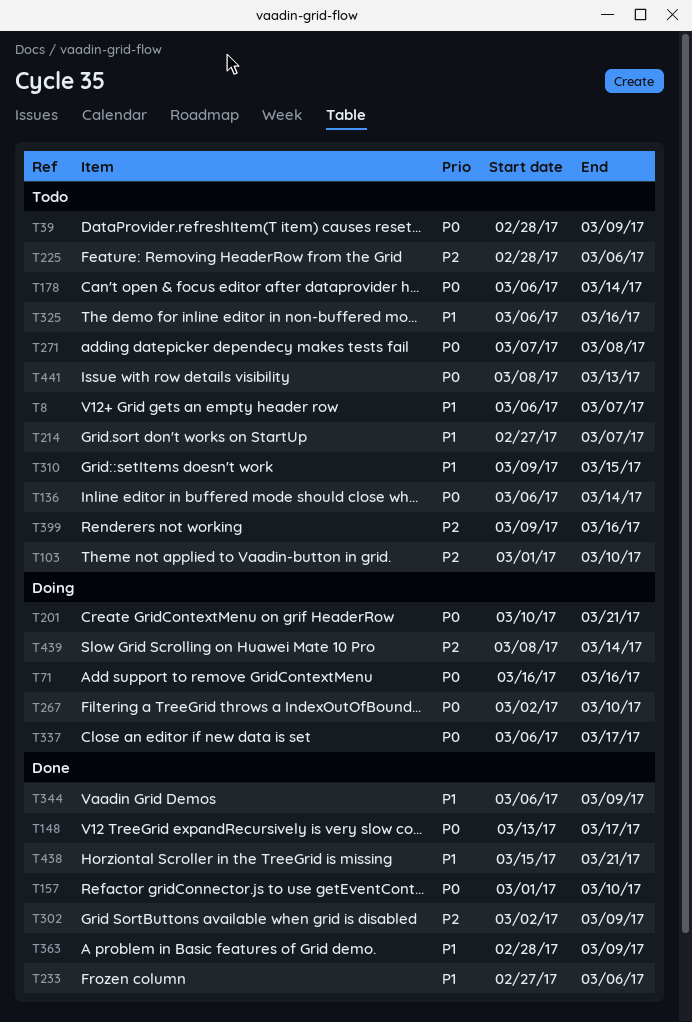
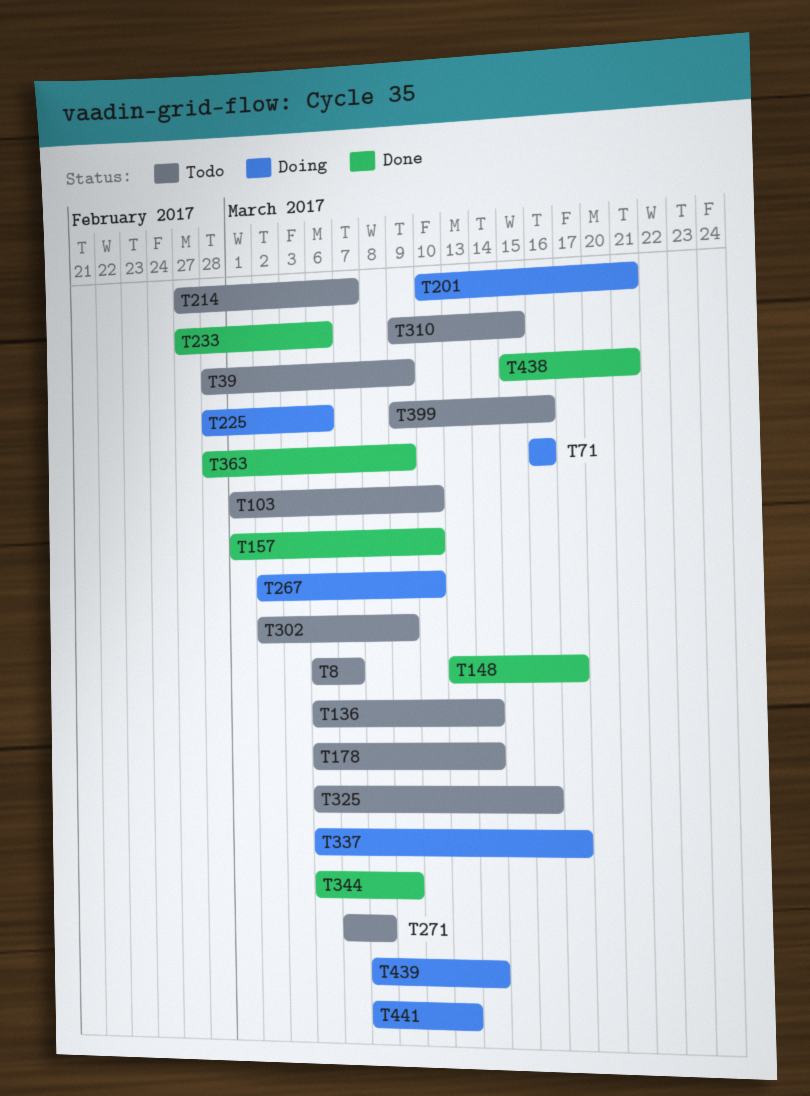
T225, status: Todo -> Doing
T302, status: Done -> Todo
T441, status: Todo -> Doing

